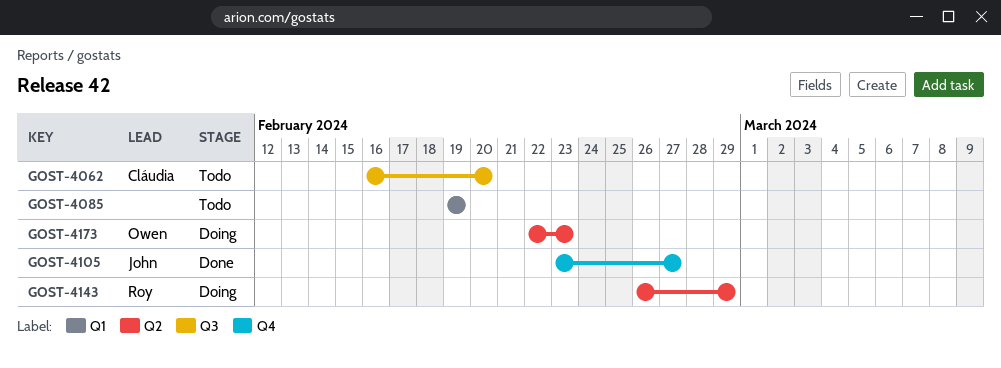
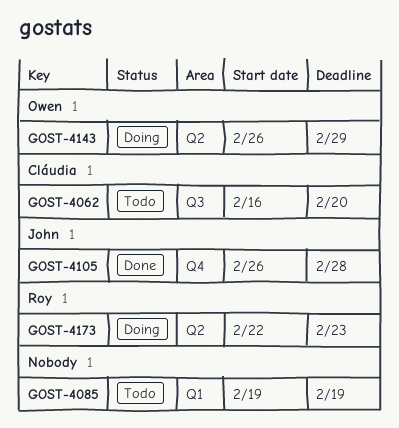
GOST-4105, start: Feb 23 -> Feb 26
GOST-4105, due: Feb 27 -> Feb 28
GOST-4143, owner: Roy -> Owen
GOST-4173, owner: Owen -> Roy

